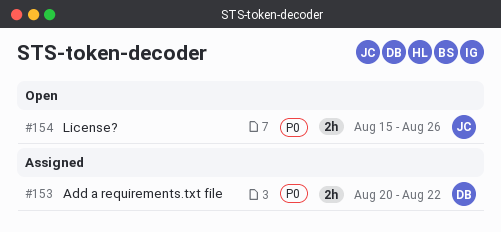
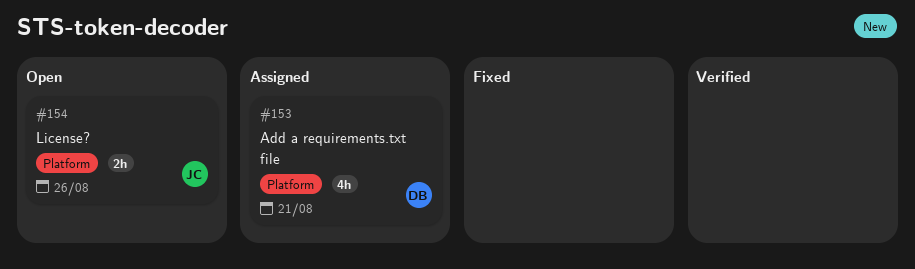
#153, estimate: 2h -> 4h
#153, due: Aug 22 -> Aug 21

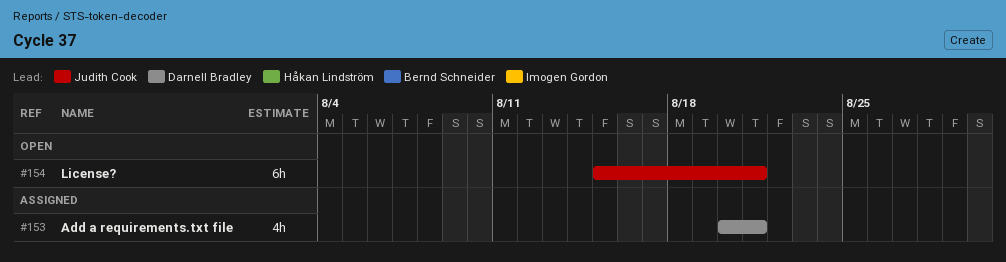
#154, estimate: 2h -> 6h
#154, due: Aug 26 -> Aug 21

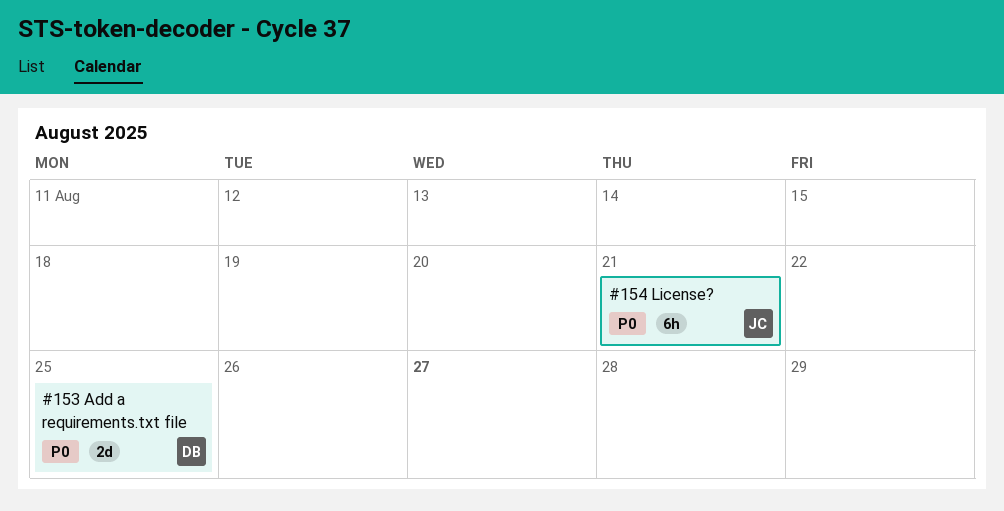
#153, estimate: 4h -> 2d
#153, due: Aug 21 -> Aug 25

